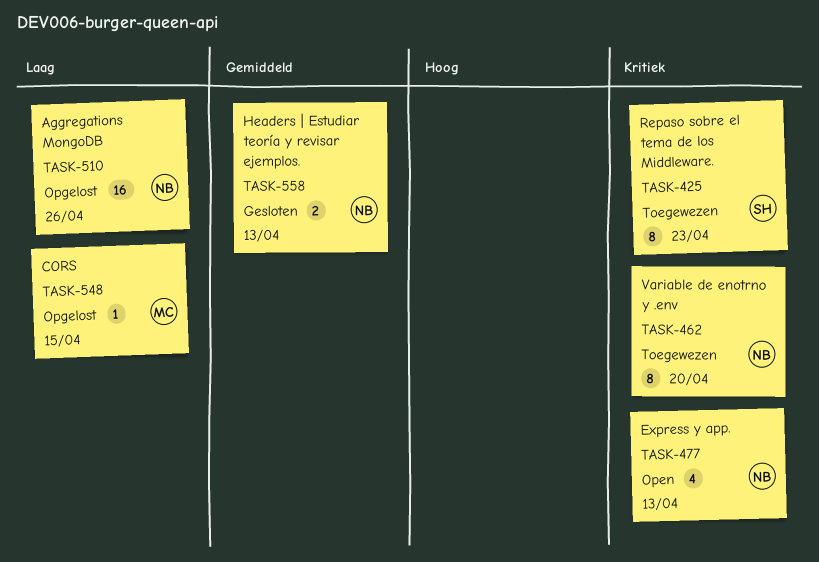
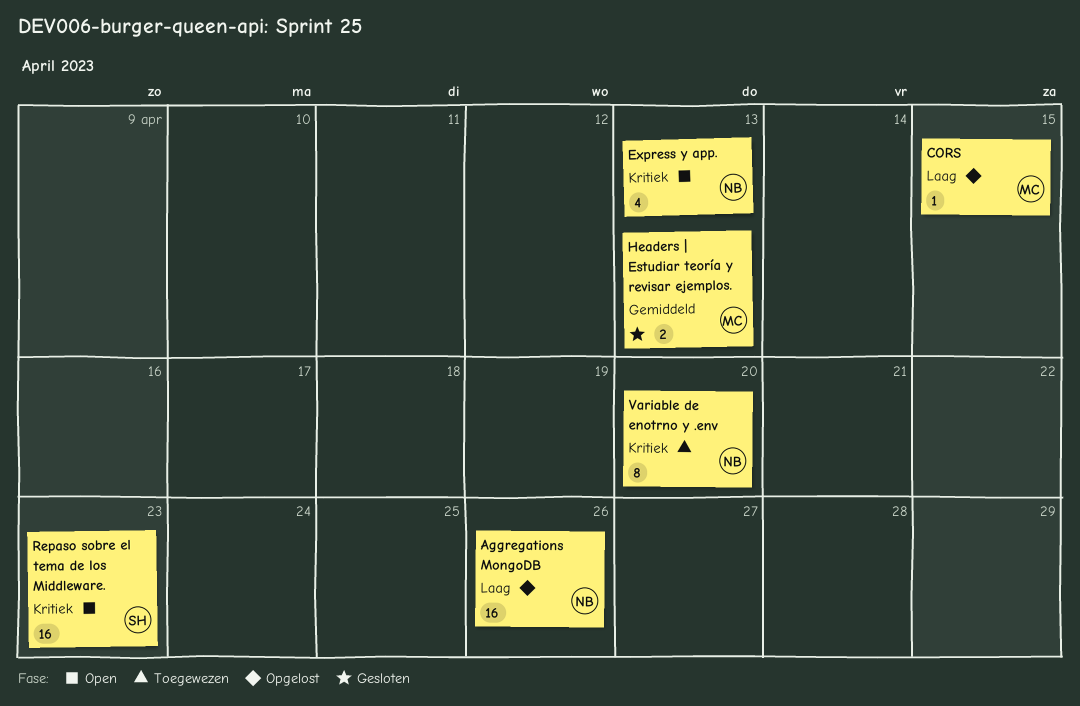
Headers | Estudiar teoría y revisar ejemplos., owner: NB -> MC
Repaso sobre el tema de los Middleware., status: Toegewezen -> Open
Repaso sobre el tema de los Middleware., estimate: 8 -> 16

